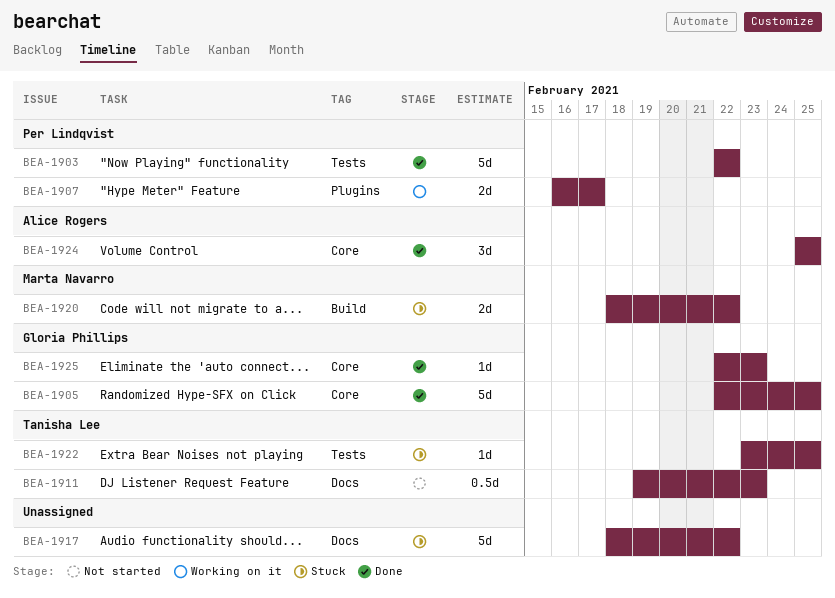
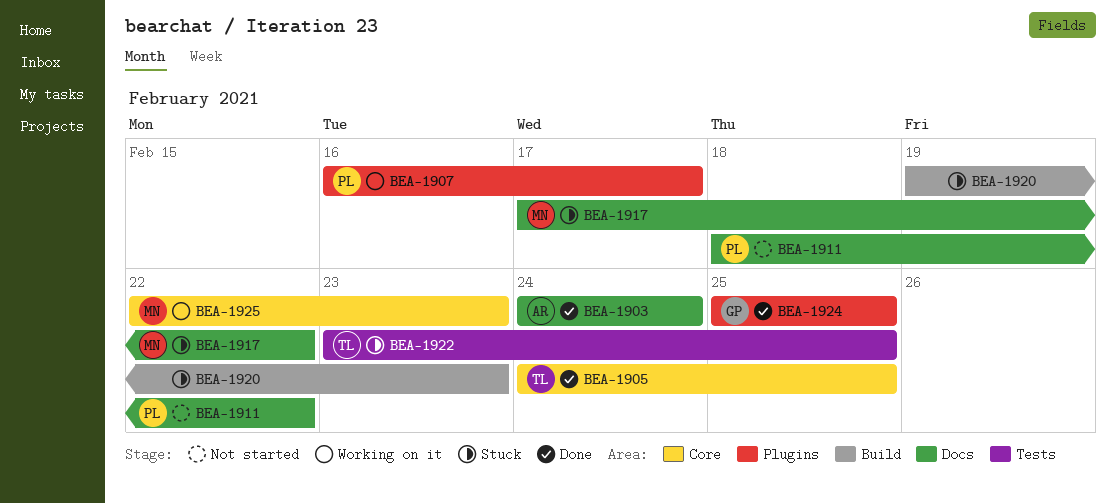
BEA-1903, owner: Per Lindqvist -> Alice Rogers
BEA-1903, label: Tests -> Docs
BEA-1903, start: Feb 22 -> Feb 24
BEA-1903, due: Feb 22 -> Feb 24
BEA-1905, owner: Gloria Phillips -> Tanisha Lee
BEA-1905, start: Feb 22 -> Feb 24
BEA-1911, owner: Tanisha Lee -> Per Lindqvist
BEA-1911, start: Feb 19 -> Feb 18
BEA-1911, due: Feb 23 -> Feb 22
BEA-1917, owner: none -> Marta Navarro
BEA-1917, start: Feb 18 -> Feb 17
BEA-1920, owner: Marta Navarro -> none
BEA-1920, start: Feb 18 -> Feb 19
BEA-1920, due: Feb 22 -> Feb 23
BEA-1924, owner: Alice Rogers -> Gloria Phillips
BEA-1924, label: Core -> Plugins
BEA-1925, status: Done -> Working on it
BEA-1925, owner: Gloria Phillips -> Marta Navarro

